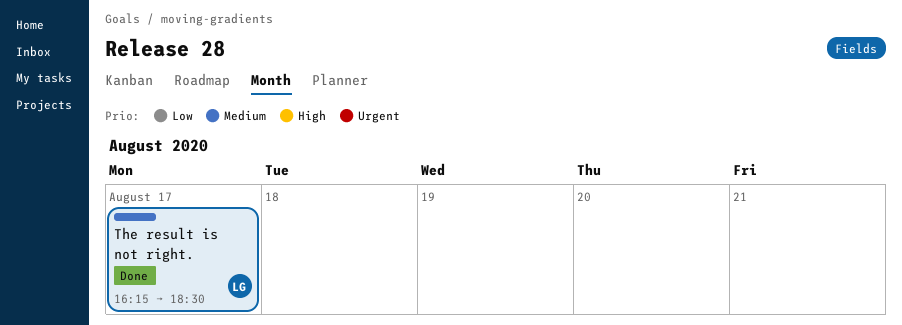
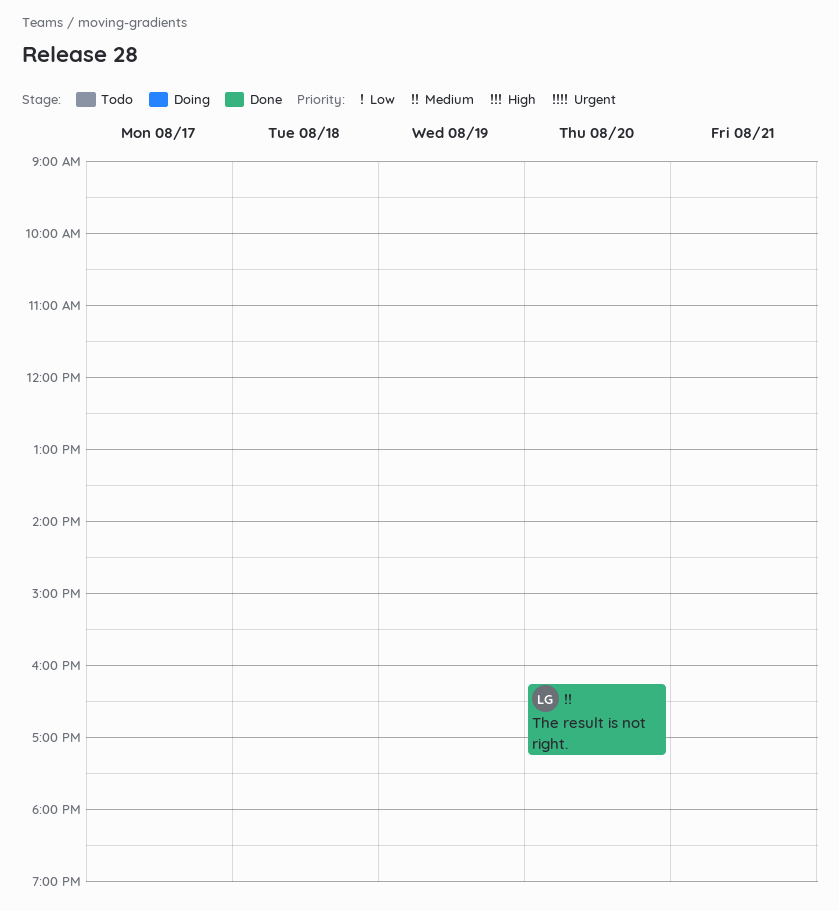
The result is not right., day: Aug 17 -> Aug 20
The result is not right., ends: 18:30 -> 17:15

